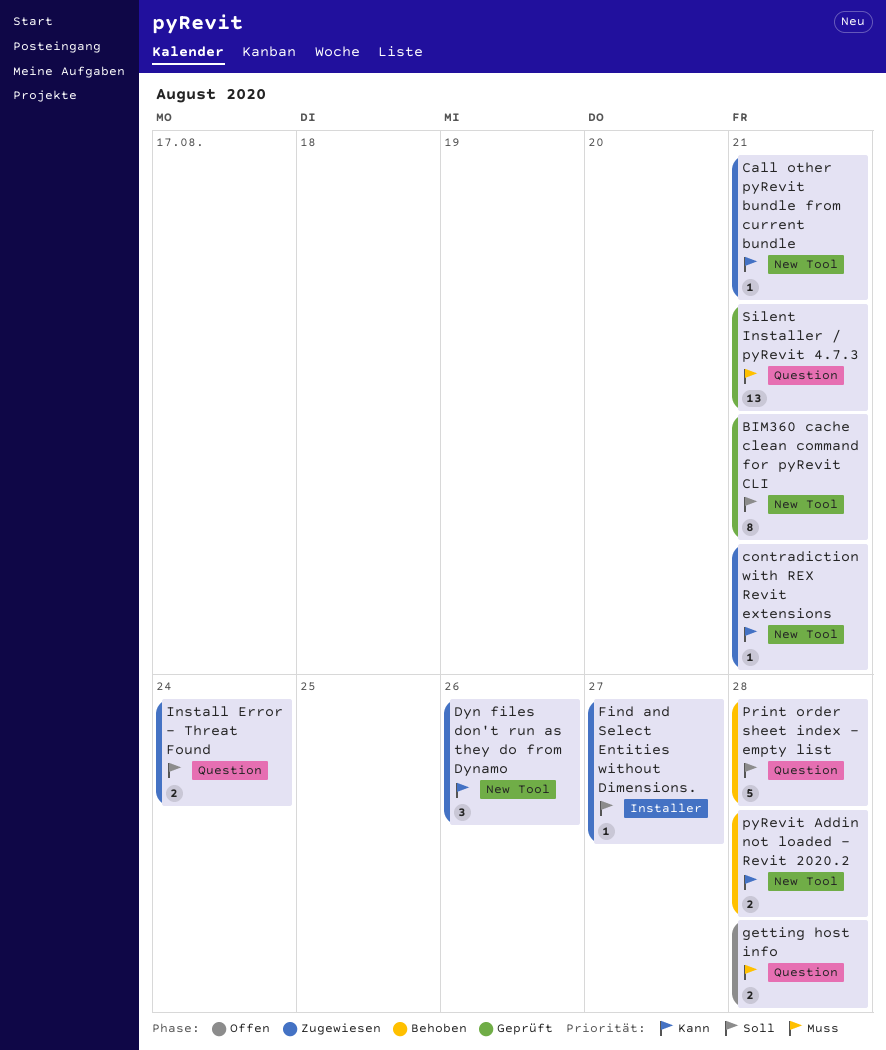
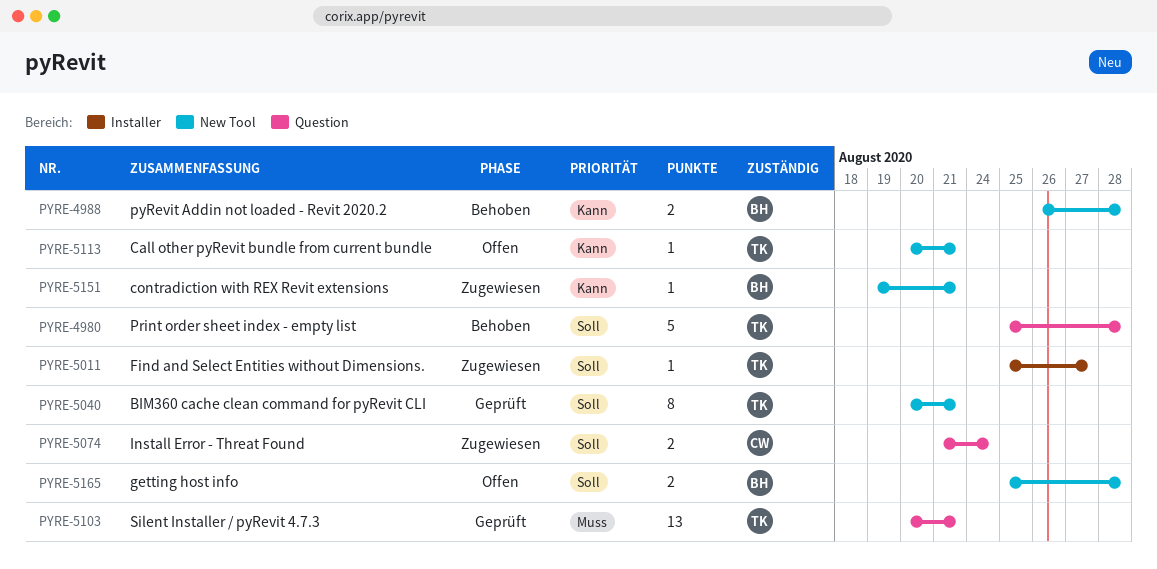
Call other pyRevit bundle from current bundle, status: Zugewiesen -> Offen
Dyn files don't run as they do from Dynamo: present -> none
getting host info, priority: Muss -> Soll
getting host info, label: Question -> New Tool

